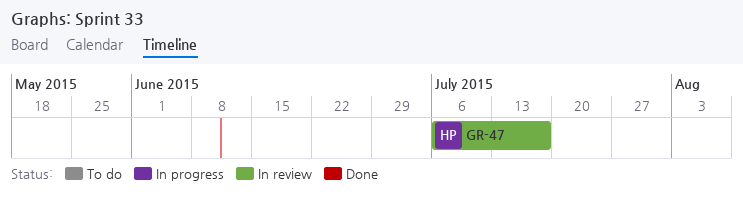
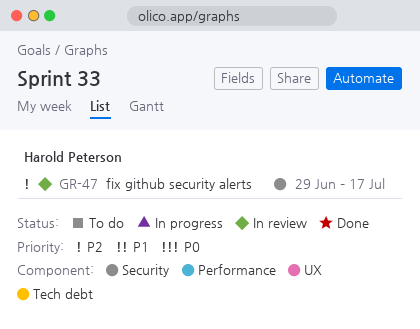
GR-47, start: Jul 6 -> Jun 29

